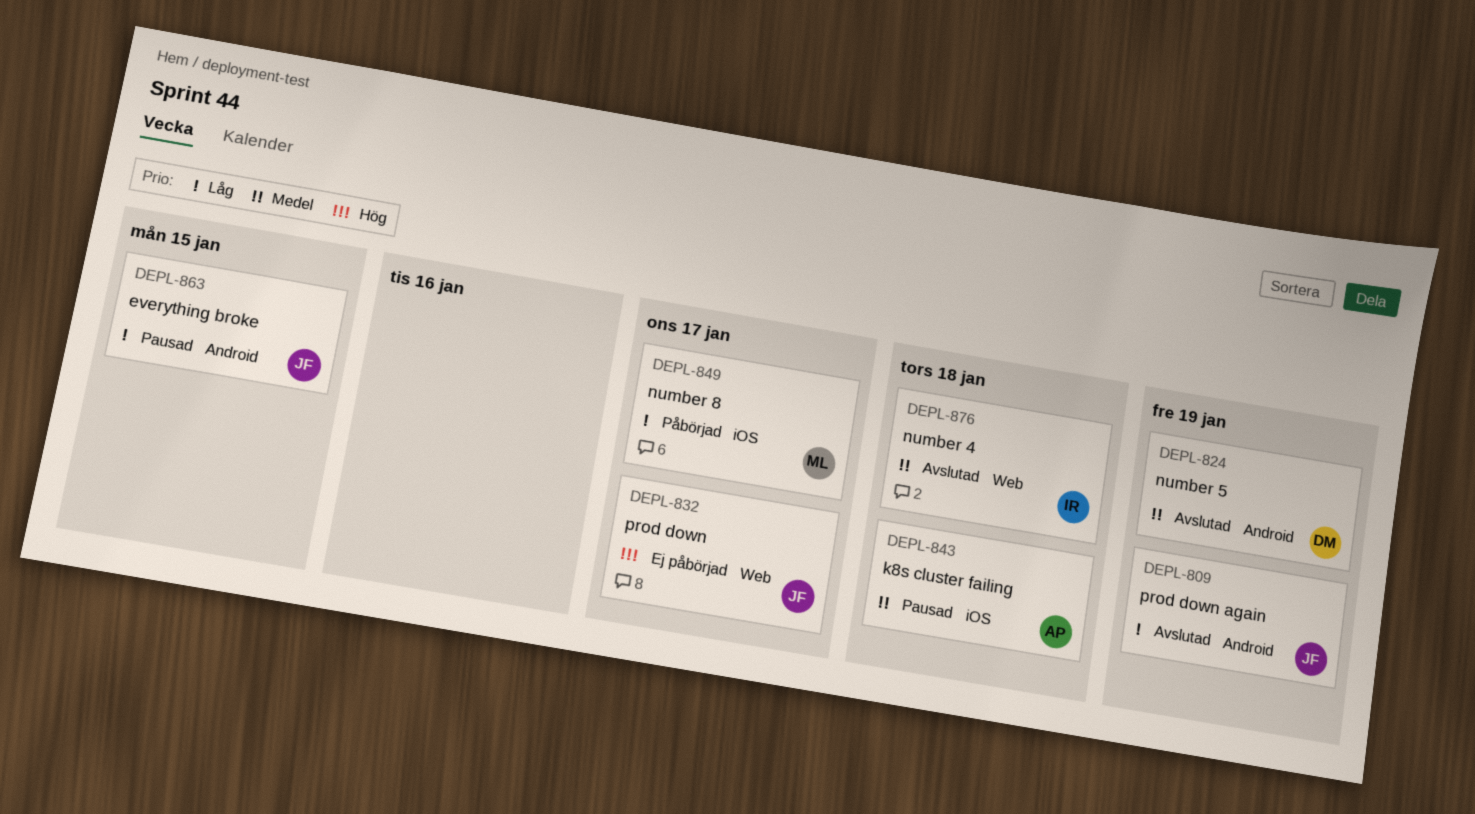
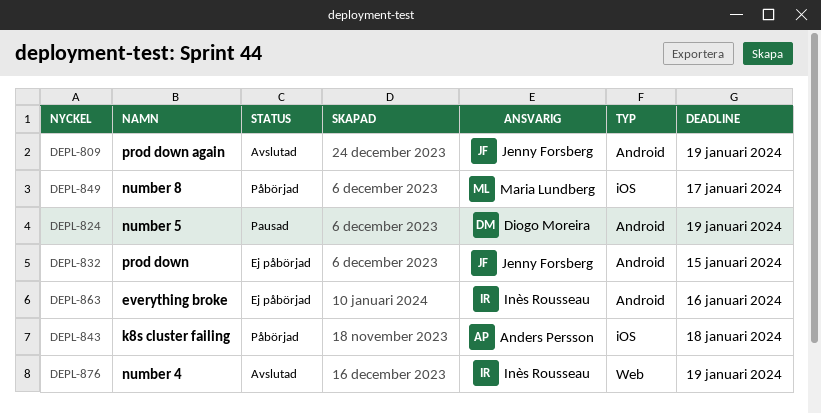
DEPL-824, status: Avslutad -> Pausad
DEPL-832, label: Web -> Android
DEPL-832, due: Jan 17 -> Jan 15
DEPL-843, status: Pausad -> Påbörjad
DEPL-863, status: Pausad -> Ej påbörjad
DEPL-863, owner: Jenny Forsberg -> Inès Rousseau
DEPL-863, due: Jan 15 -> Jan 16
DEPL-876, due: Jan 18 -> Jan 19

